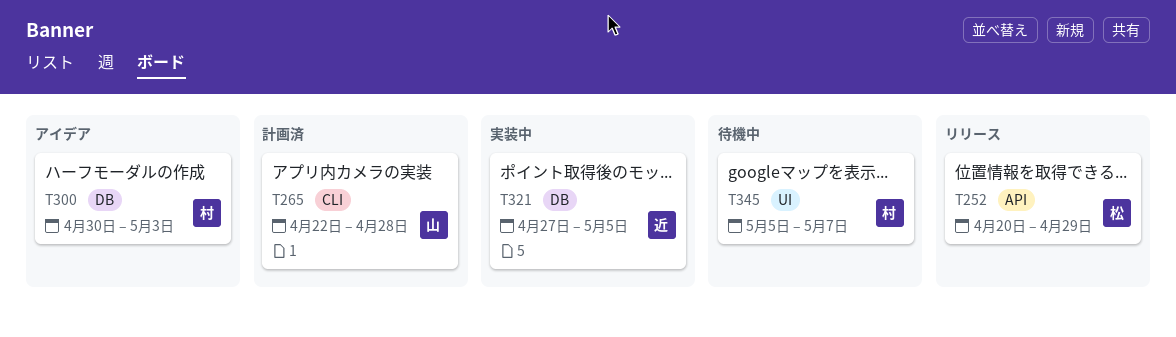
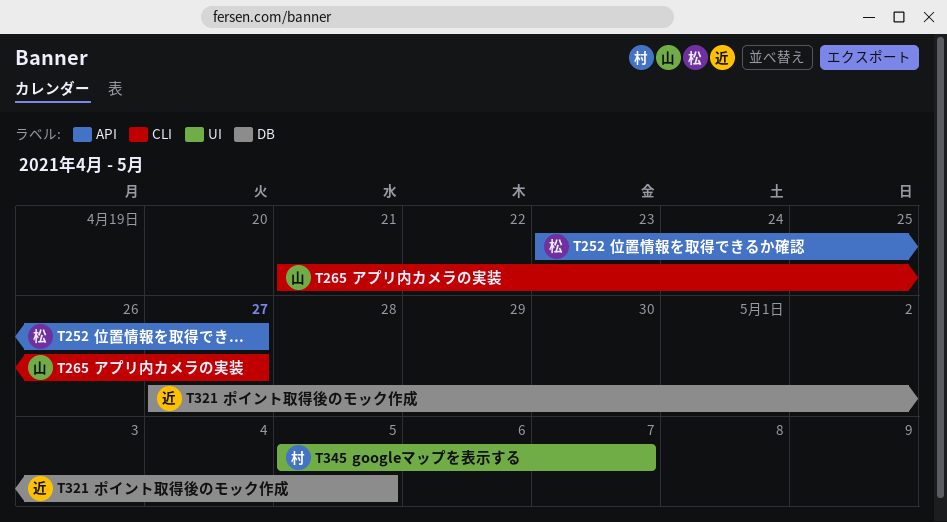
T252, start: Apr 20 -> Apr 23
T252, due: Apr 29 -> Apr 27
T265, start: Apr 22 -> Apr 21
T265, due: Apr 28 -> Apr 27
T300: present -> none

